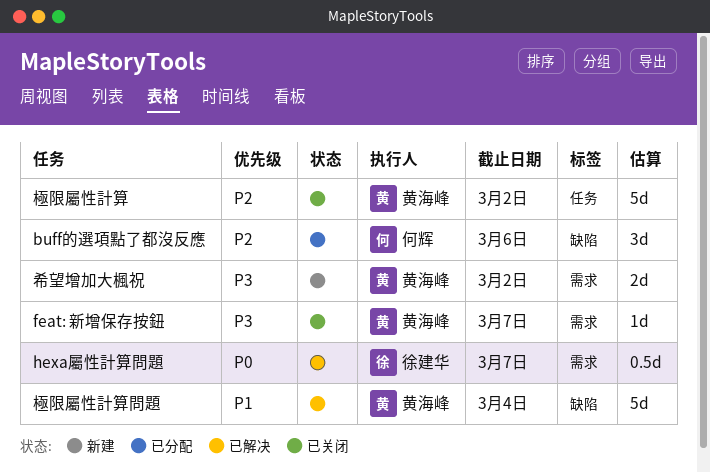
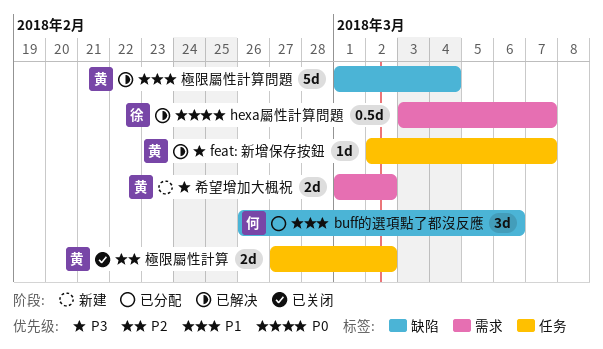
buff的選項點了都沒反應, priority: P2 -> P1
feat: 新增保存按鈕, status: 已关闭 -> 已解决
feat: 新增保存按鈕, label: 需求 -> 任务
極限屬性計算, estimate: 5d -> 2d

